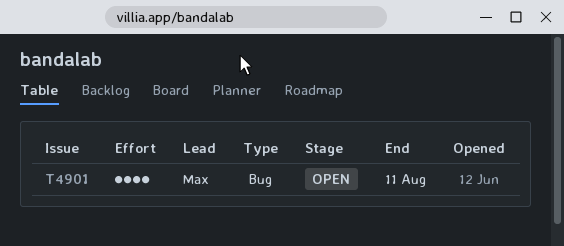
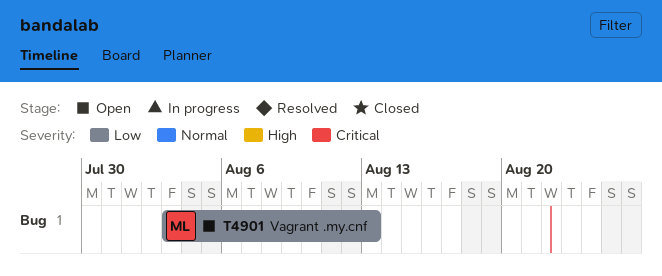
T4901, due: Aug 11 -> Aug 13

